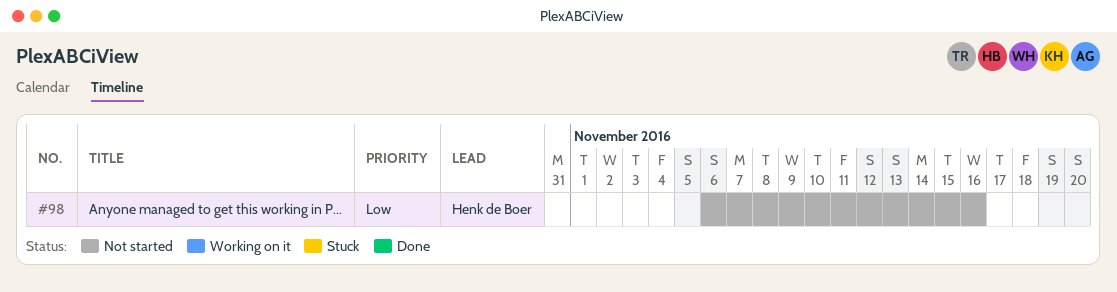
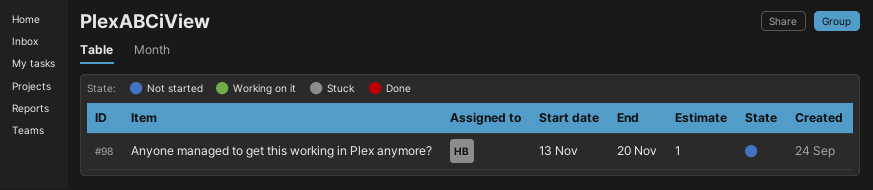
#98, start: Nov 6 -> Nov 13
#98, due: Nov 16 -> Nov 20

